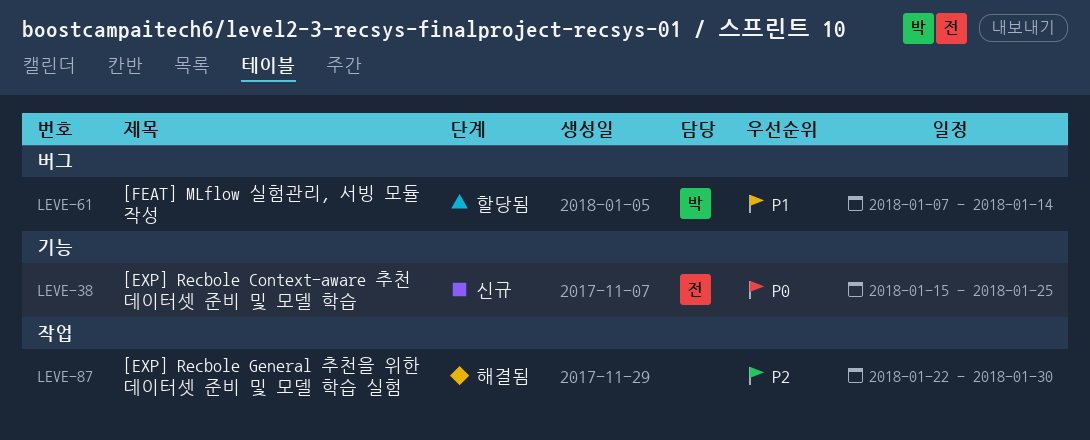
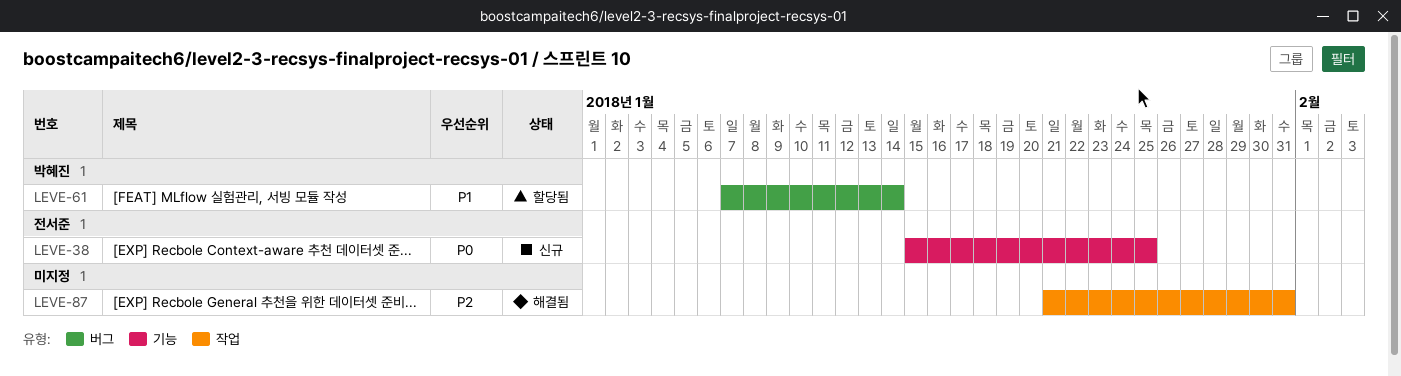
LEVE-87, start: Jan 22 -> Jan 21
LEVE-87, due: Jan 30 -> Jan 31

